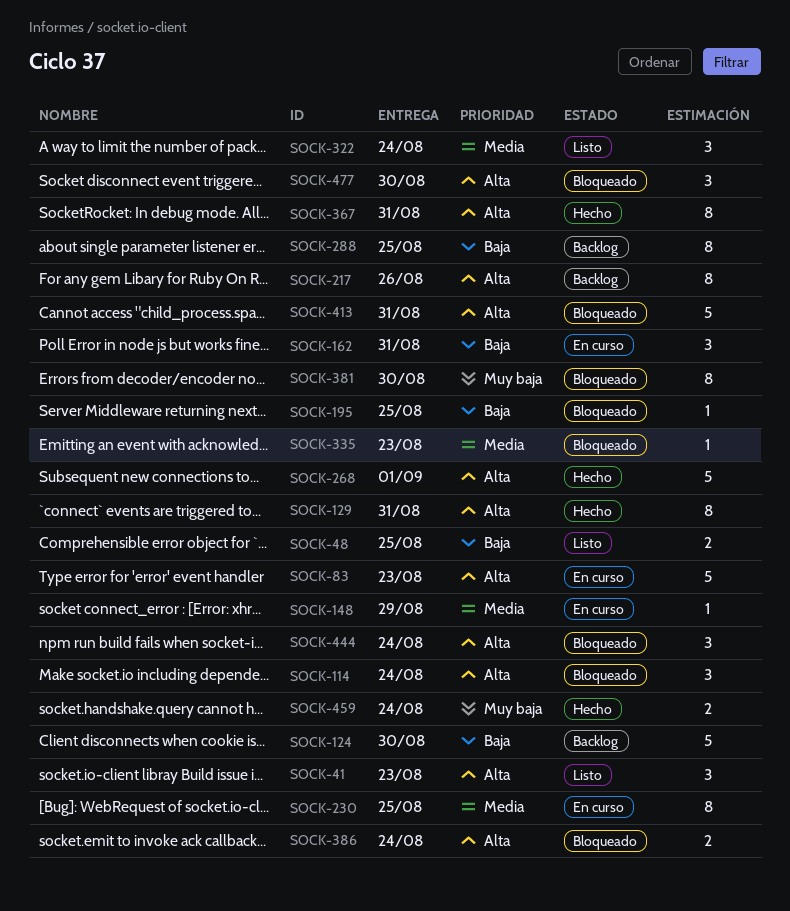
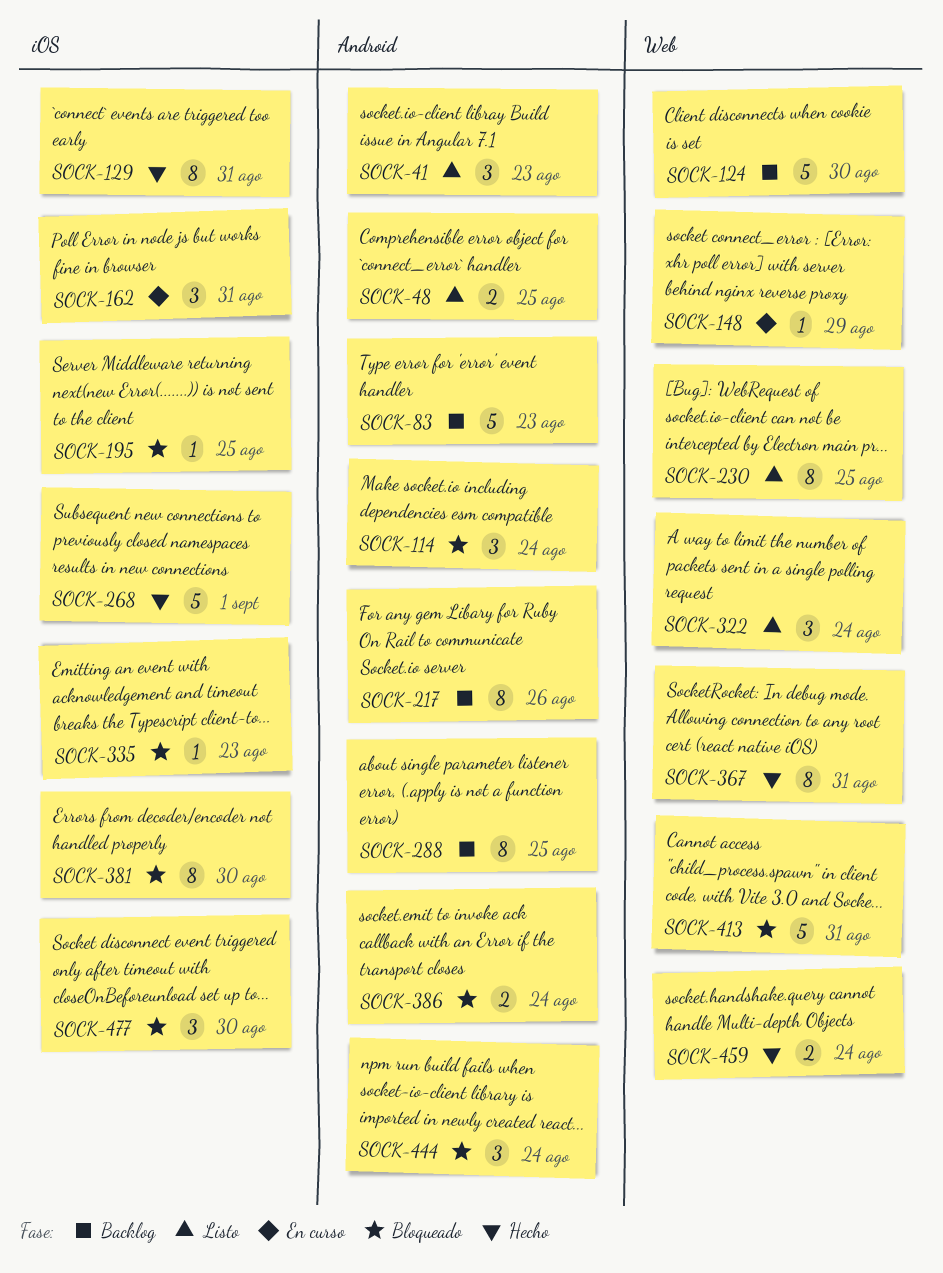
SOCK-83, status: En curso -> Backlog
SOCK-230, status: En curso -> Listo

